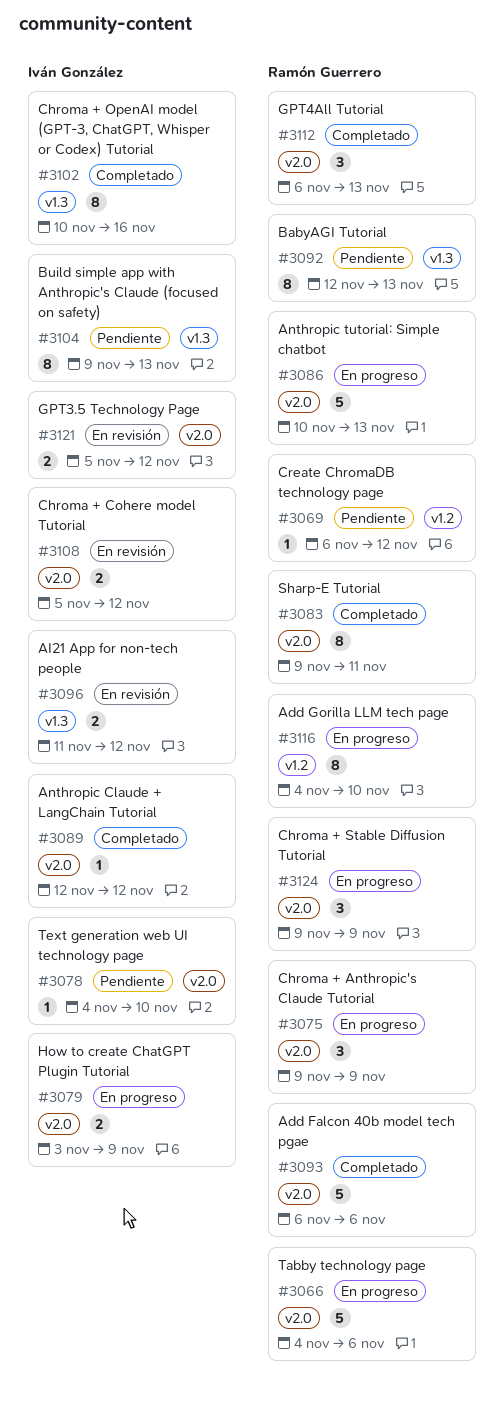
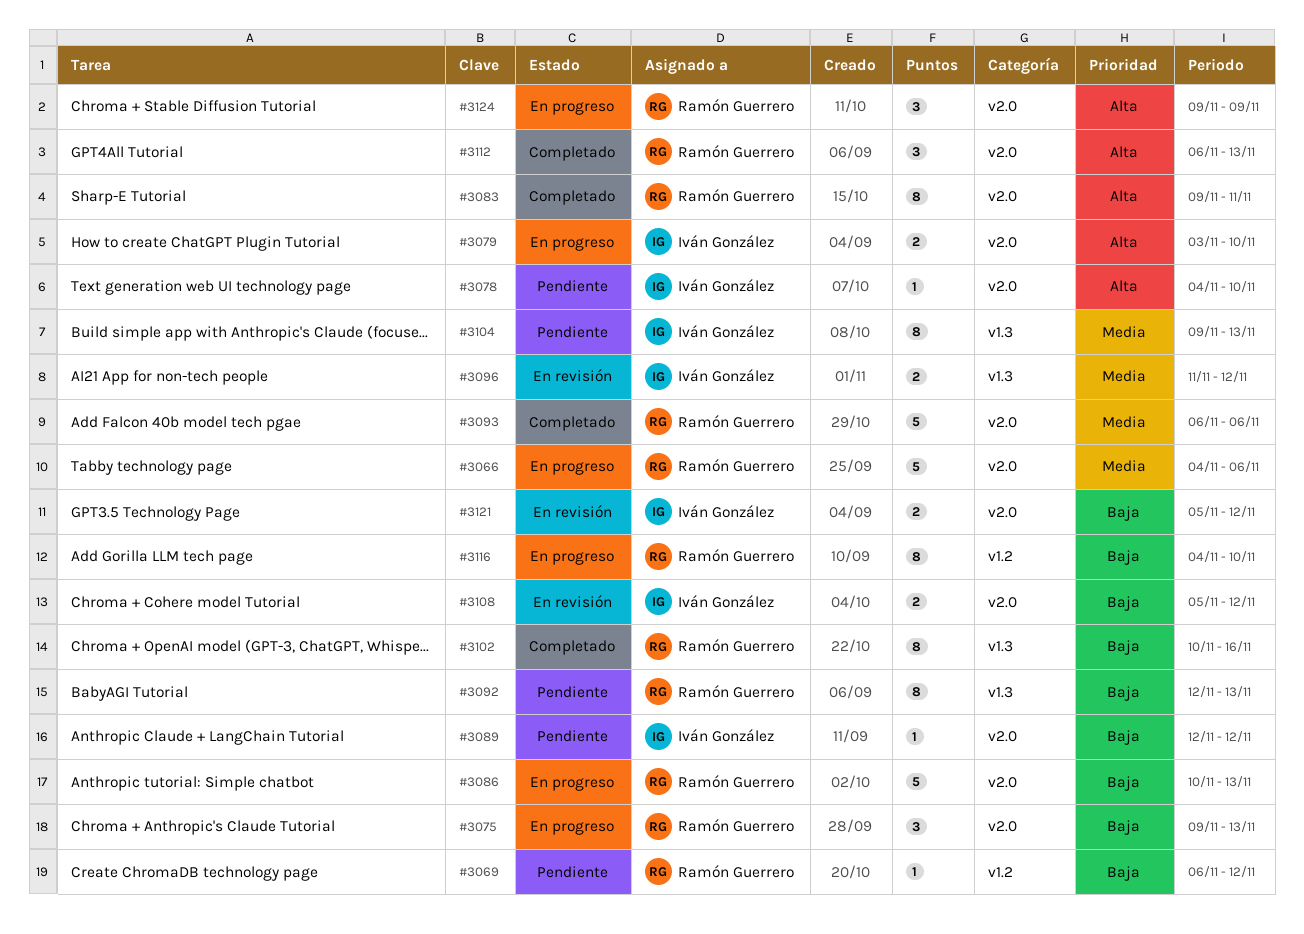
#3075, due: Nov 9 -> Nov 13
#3079, due: Nov 9 -> Nov 10
#3089, status: Completado -> Pendiente
#3102, owner: Iván González -> Ramón Guerrero

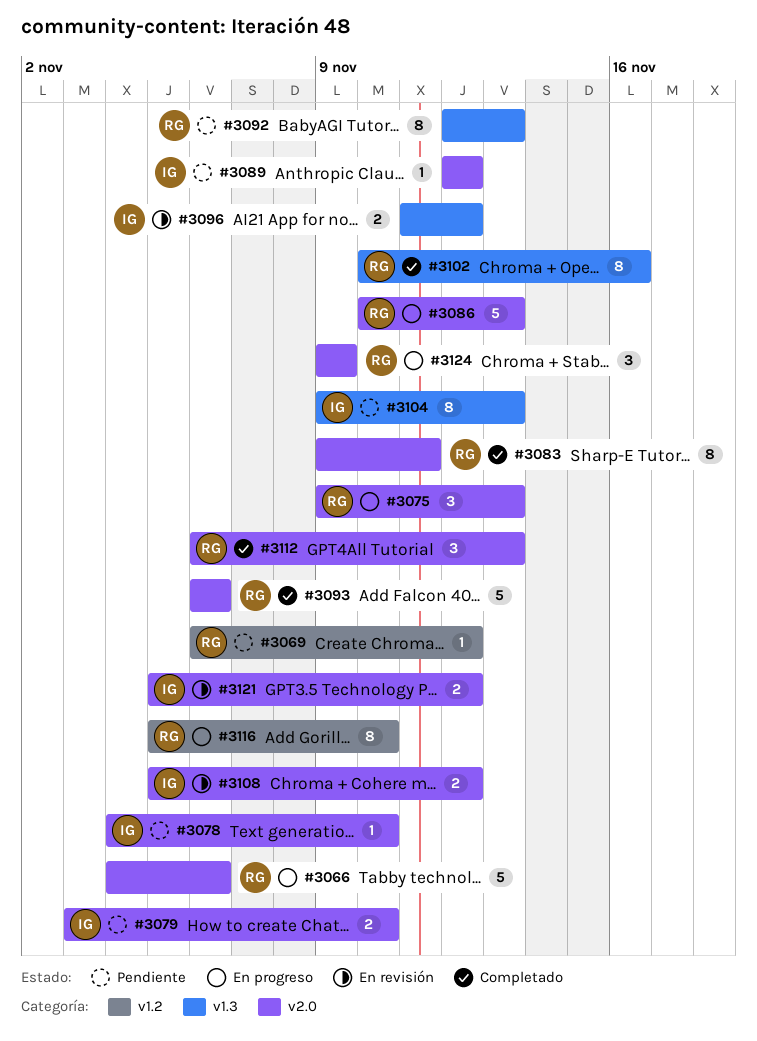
#3079, status: En progreso -> Pendiente
#3116, start: Nov 4 -> Nov 5

